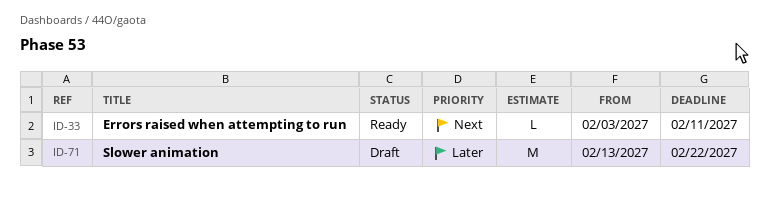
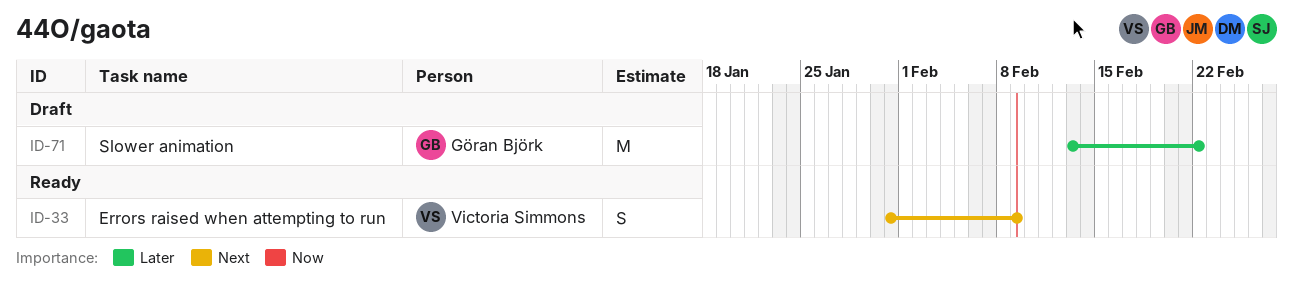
ID-33, estimate: L -> S
ID-33, start: Feb 3 -> Jan 31
ID-33, due: Feb 11 -> Feb 9

